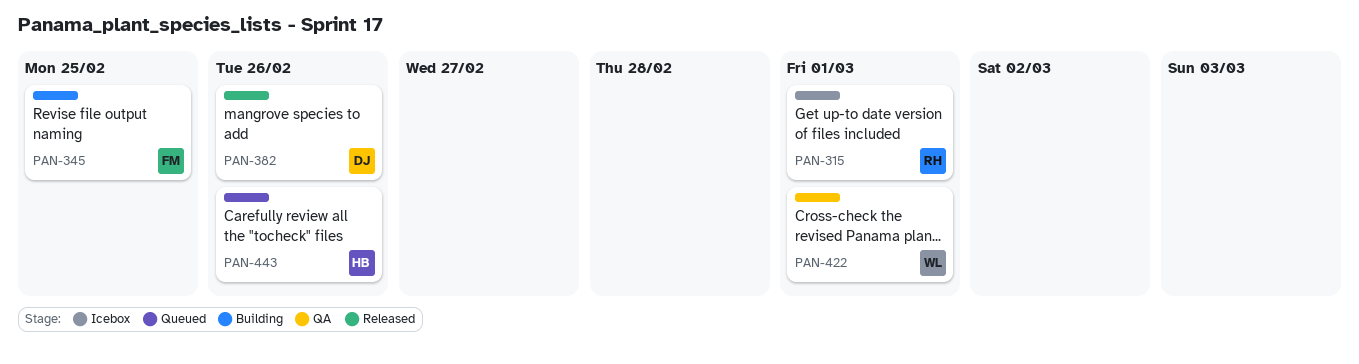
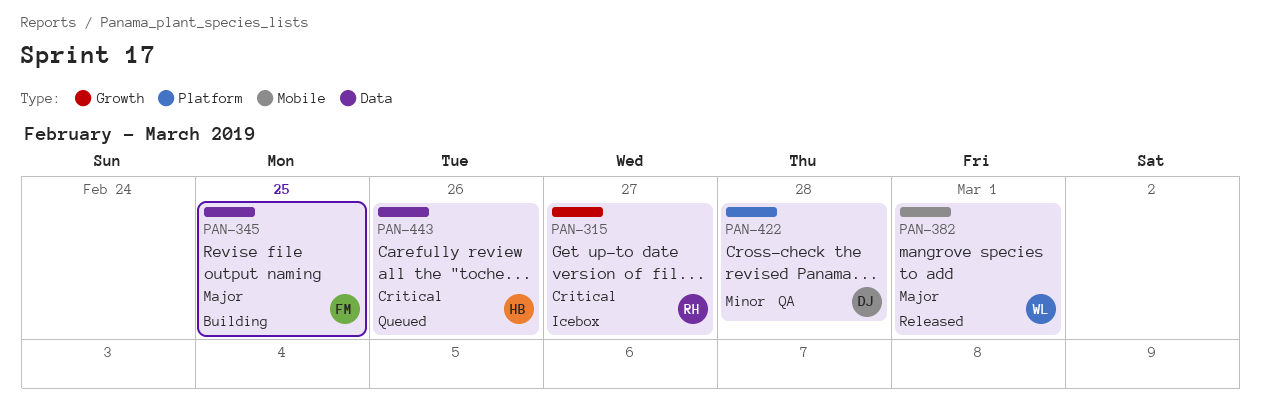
PAN-315, due: Mar 1 -> Feb 27
PAN-382, owner: DJ -> WL
PAN-382, due: Feb 26 -> Mar 1
PAN-422, owner: WL -> DJ
PAN-422, due: Mar 1 -> Feb 28

